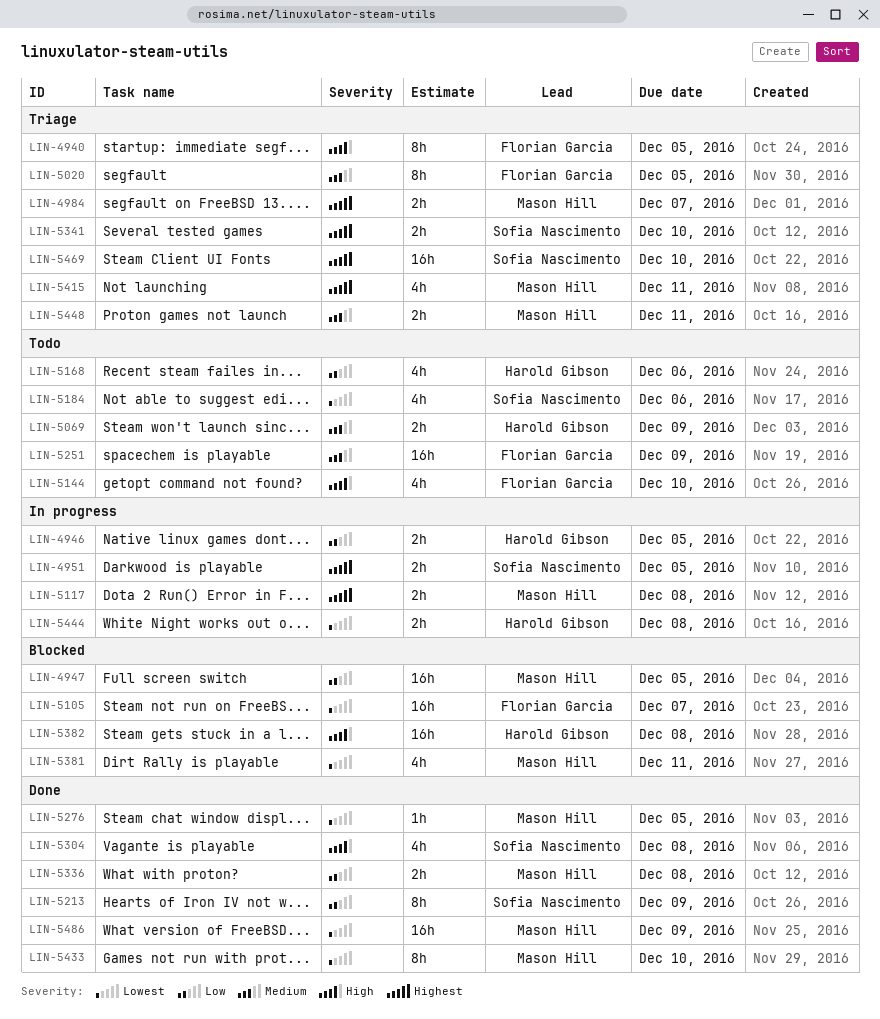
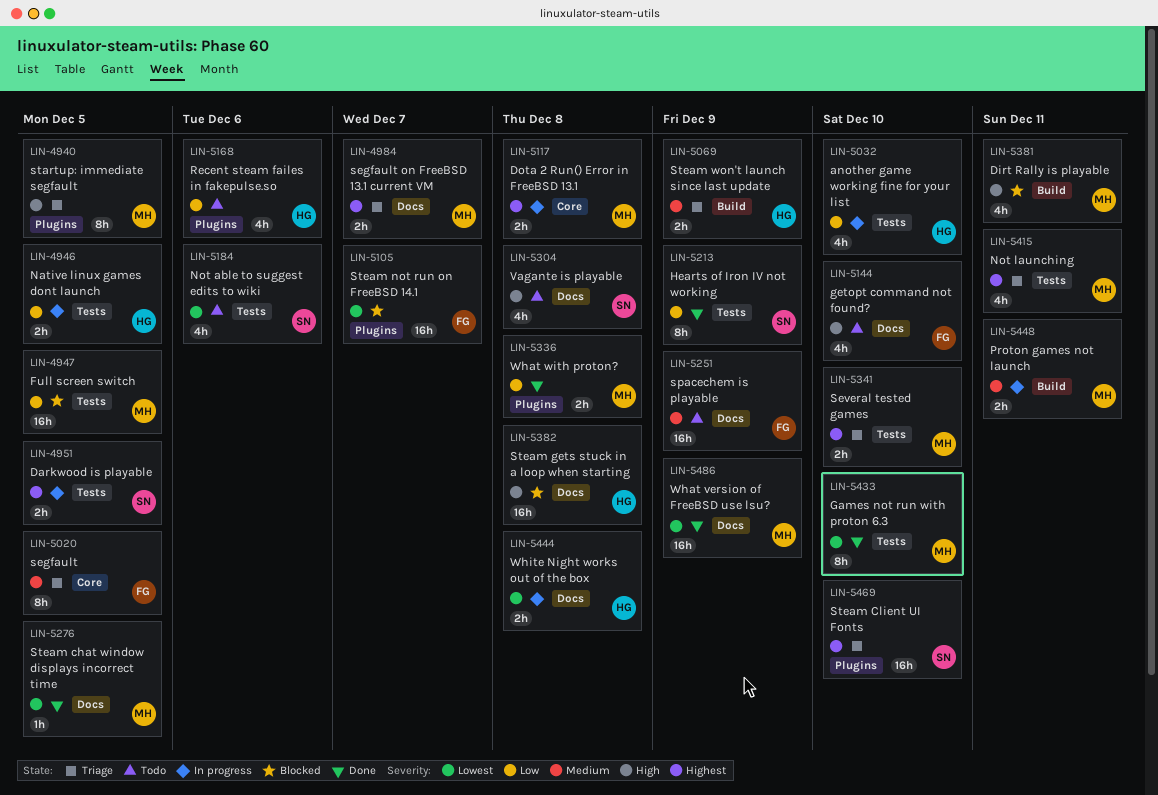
LIN-4940, owner: Florian Garcia -> Mason Hill
LIN-5032: none -> present
LIN-5069, status: Todo -> Triage
LIN-5304, status: Done -> Todo
LIN-5341, owner: Sofia Nascimento -> Mason Hill
LIN-5381, priority: Lowest -> High
LIN-5448, status: Triage -> In progress

